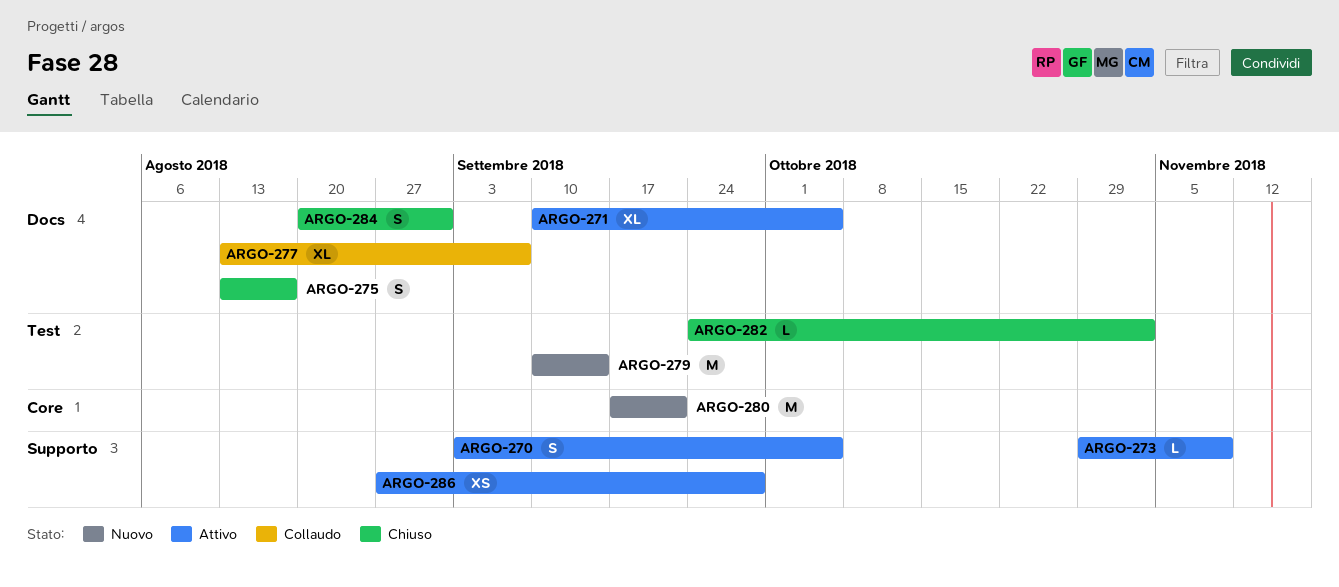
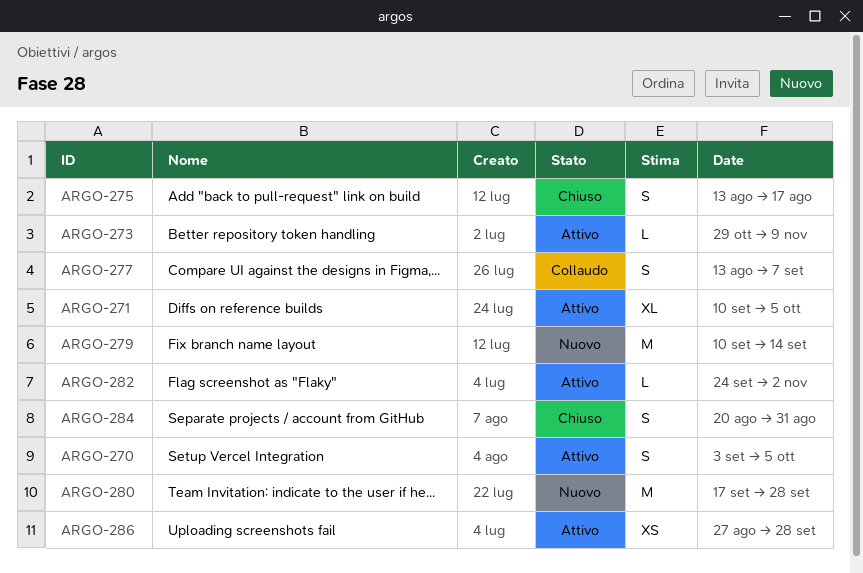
ARGO-277, estimate: XL -> S
ARGO-280, due: Sep 21 -> Sep 28
ARGO-282, status: Chiuso -> Attivo

